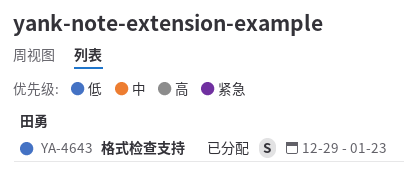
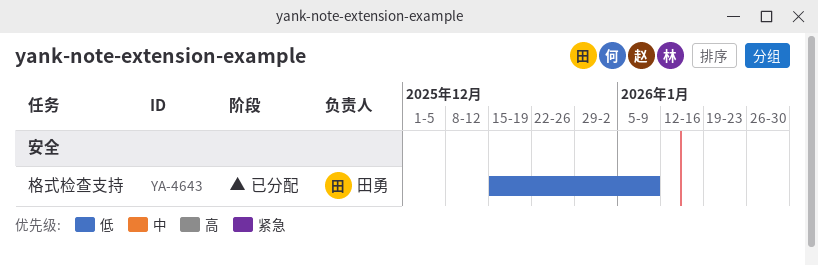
YA-4643, start: Dec 29 -> Dec 15
YA-4643, due: Jan 23 -> Jan 9

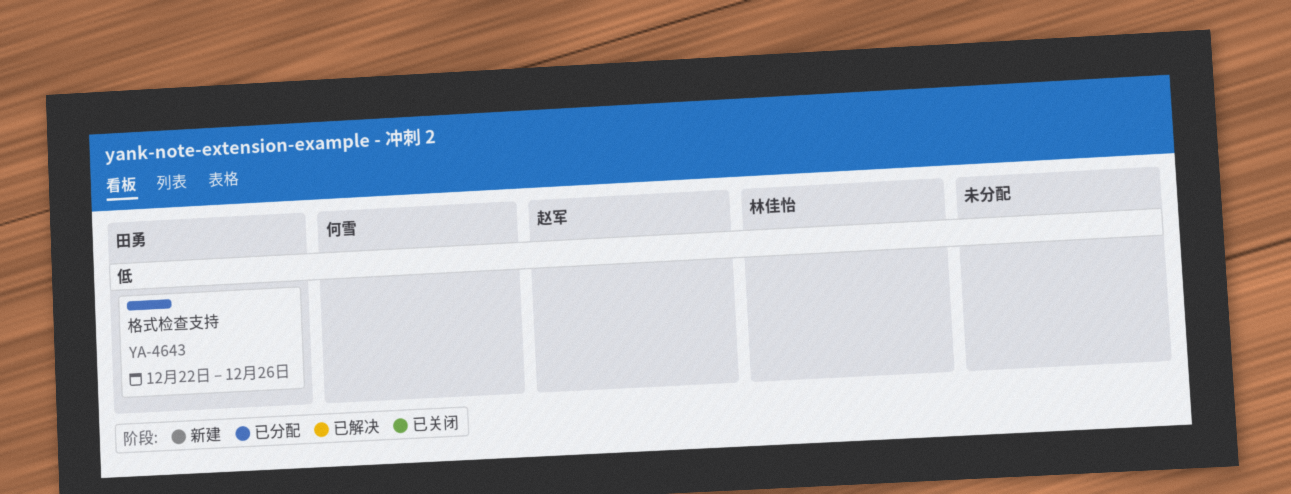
YA-4643, start: Dec 15 -> Dec 22
YA-4643, due: Jan 9 -> Dec 26

